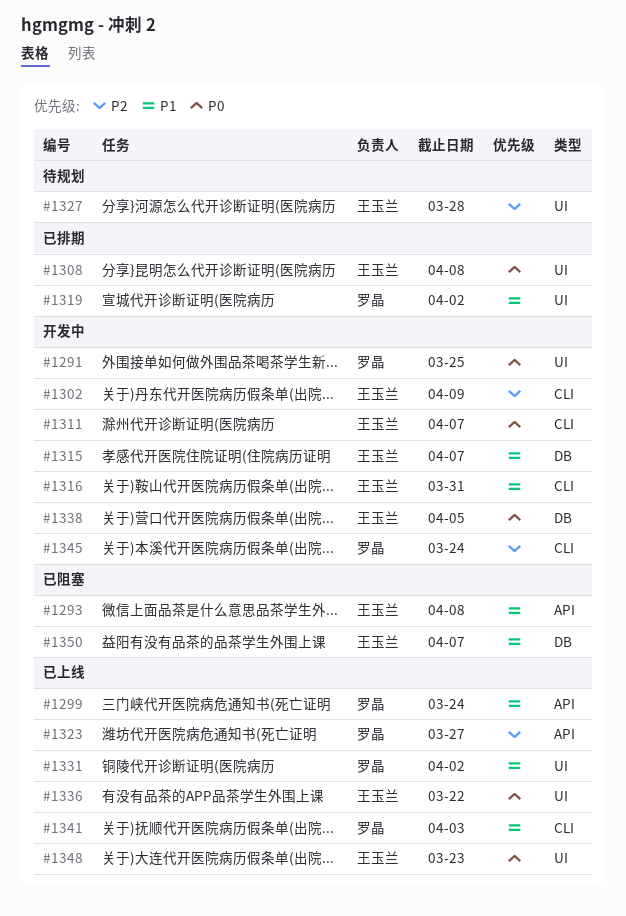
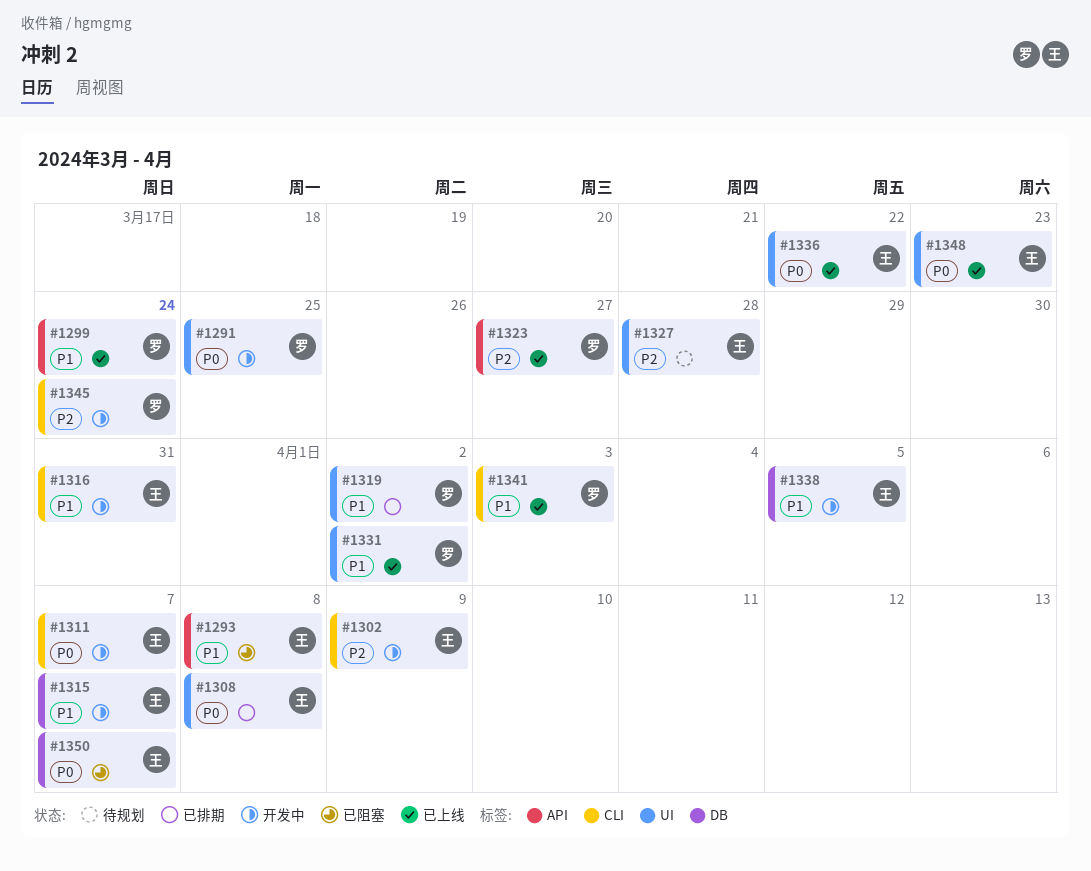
#1338, priority: P0 -> P1
#1350, priority: P1 -> P0

